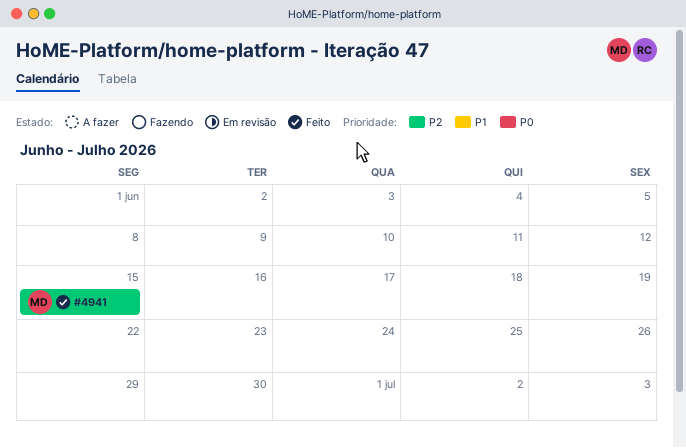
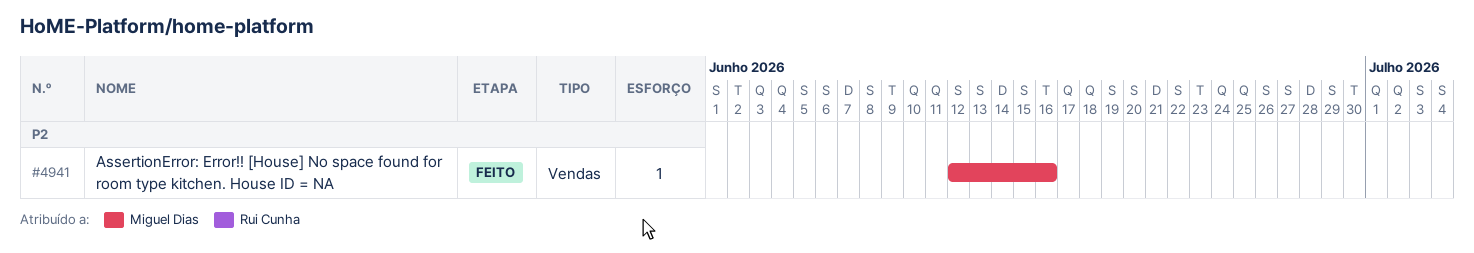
#4941, start: Jun 15 -> Jun 12
#4941, due: Jun 15 -> Jun 16

